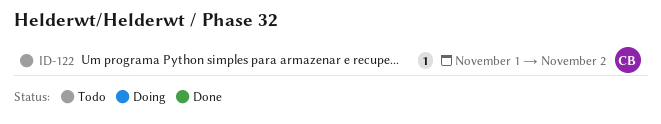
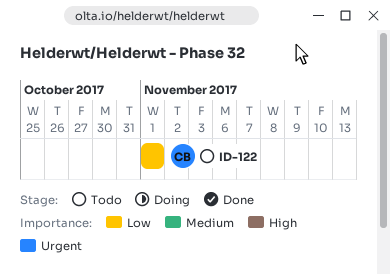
ID-122, due: Nov 2 -> Nov 1

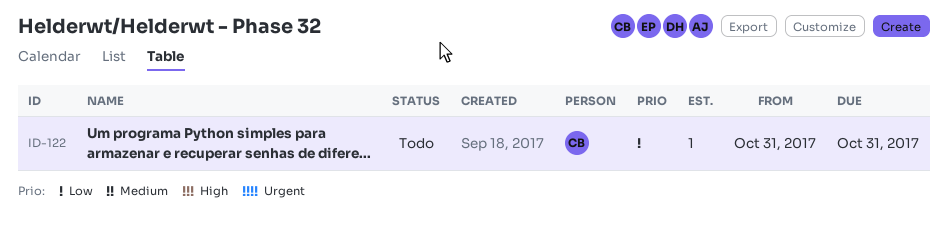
ID-122, start: Nov 1 -> Oct 31
ID-122, due: Nov 1 -> Oct 31

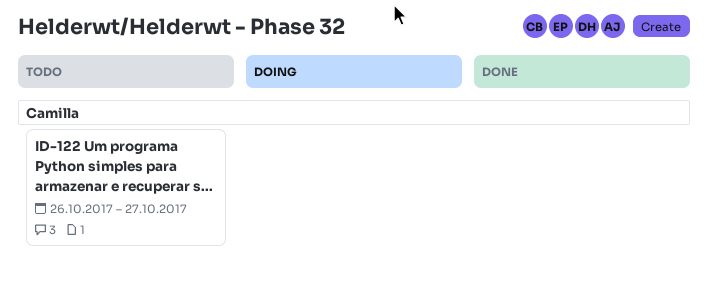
ID-122, start: Oct 31 -> Oct 26
ID-122, due: Oct 31 -> Oct 27

